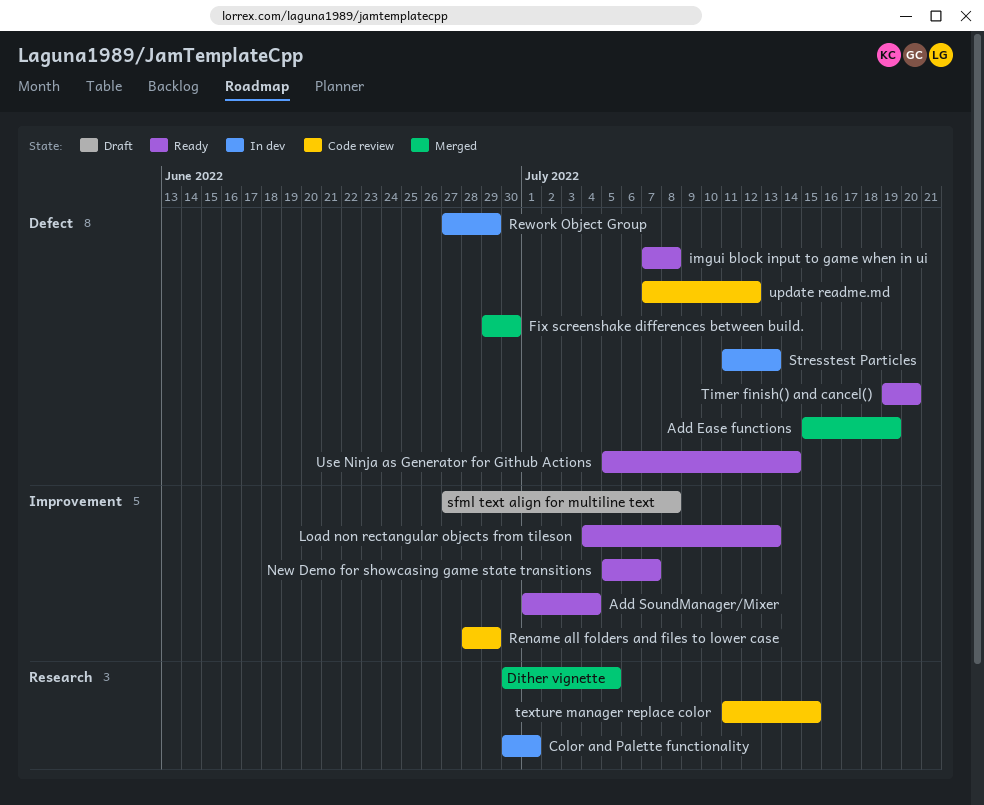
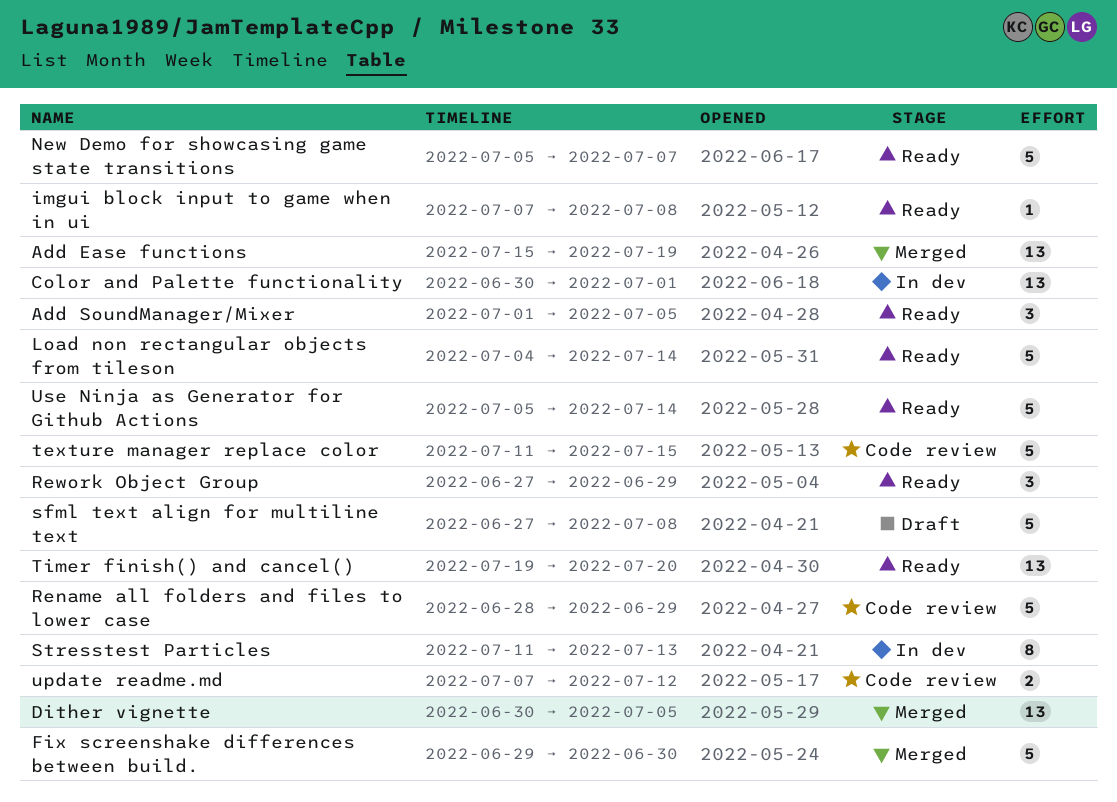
Add SoundManager/Mixer, due: Jul 4 -> Jul 5
Load non rectangular objects from tileson, due: Jul 13 -> Jul 14
Rework Object Group, status: In dev -> Ready

